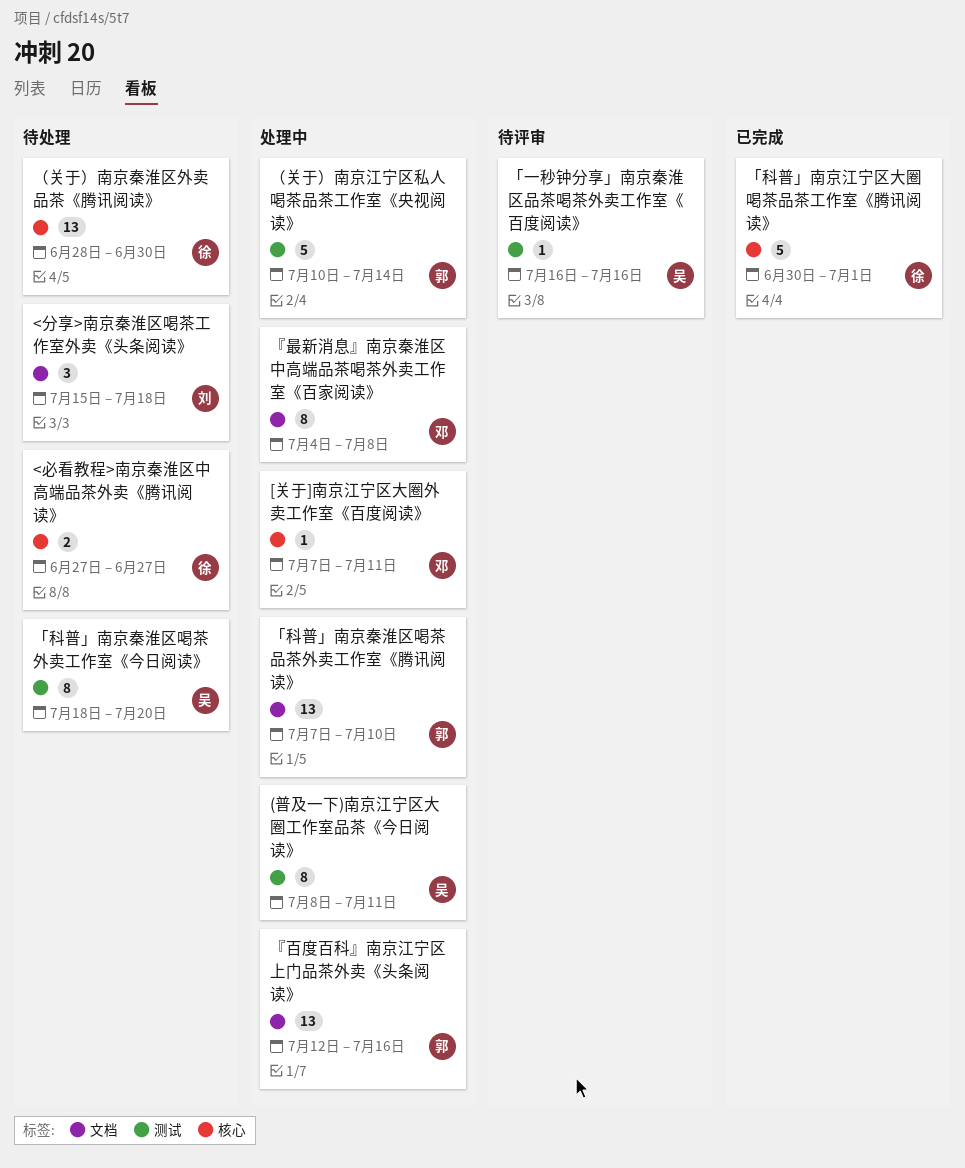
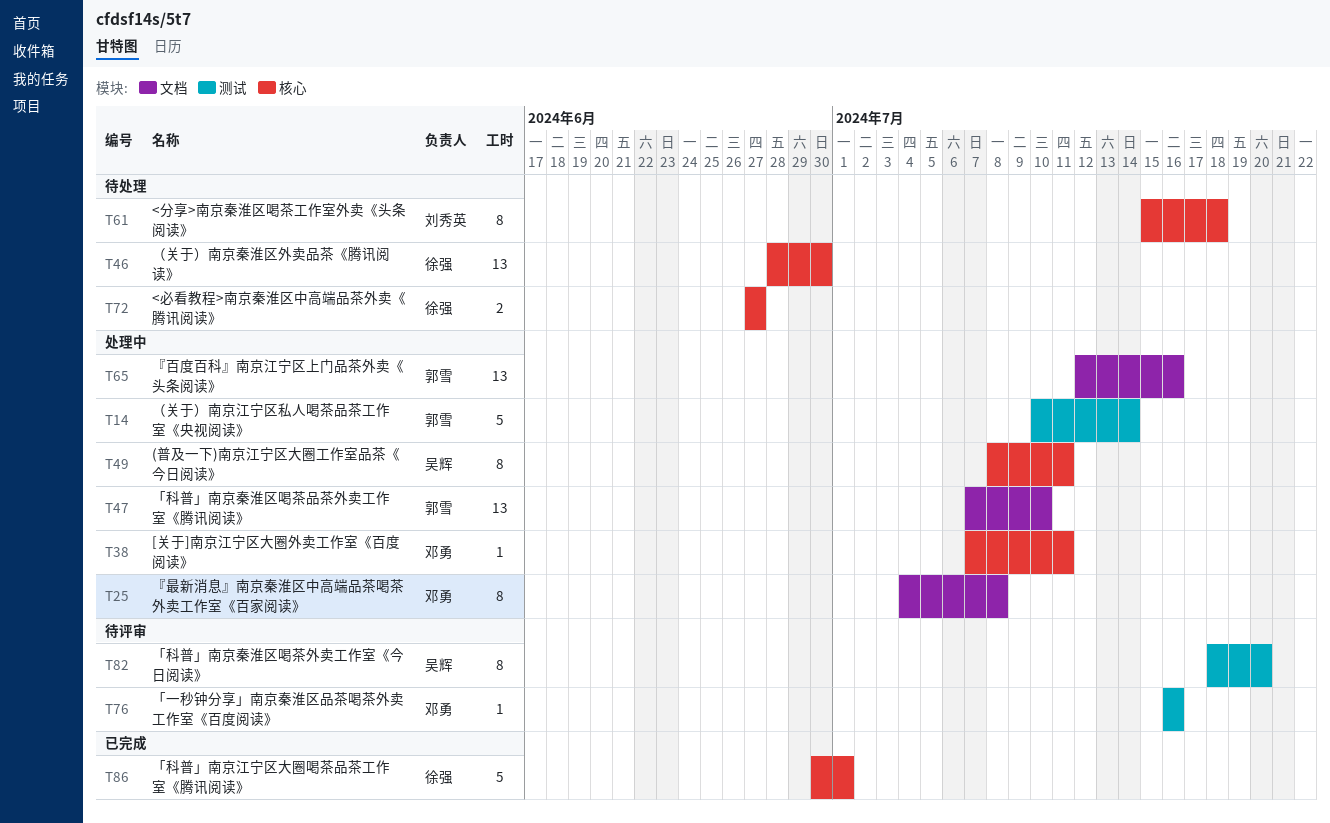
(普及一下)南京江宁区大圈工作室品茶《今日阅读》, label: 测试 -> 核心
<分享>南京秦淮区喝茶工作室外卖《头条阅读》, label: 文档 -> 核心
<分享>南京秦淮区喝茶工作室外卖《头条阅读》, estimate: 3 -> 8
「一秒钟分享」南京秦淮区品茶喝茶外卖工作室《百度阅读》, owner: 吴辉 -> 邓勇
「科普」南京秦淮区喝茶外卖工作室《今日阅读》, status: 待处理 -> 待评审

